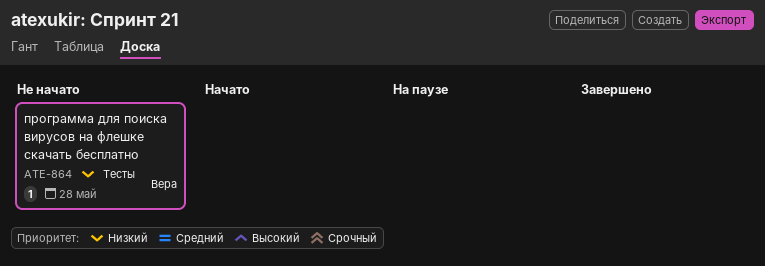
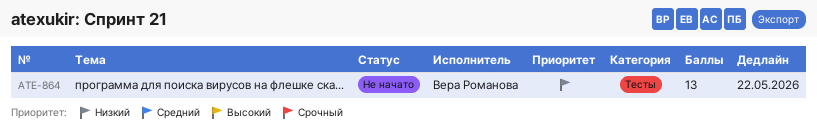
ATE-864, estimate: 1 -> 13
ATE-864, due: May 28 -> May 22

